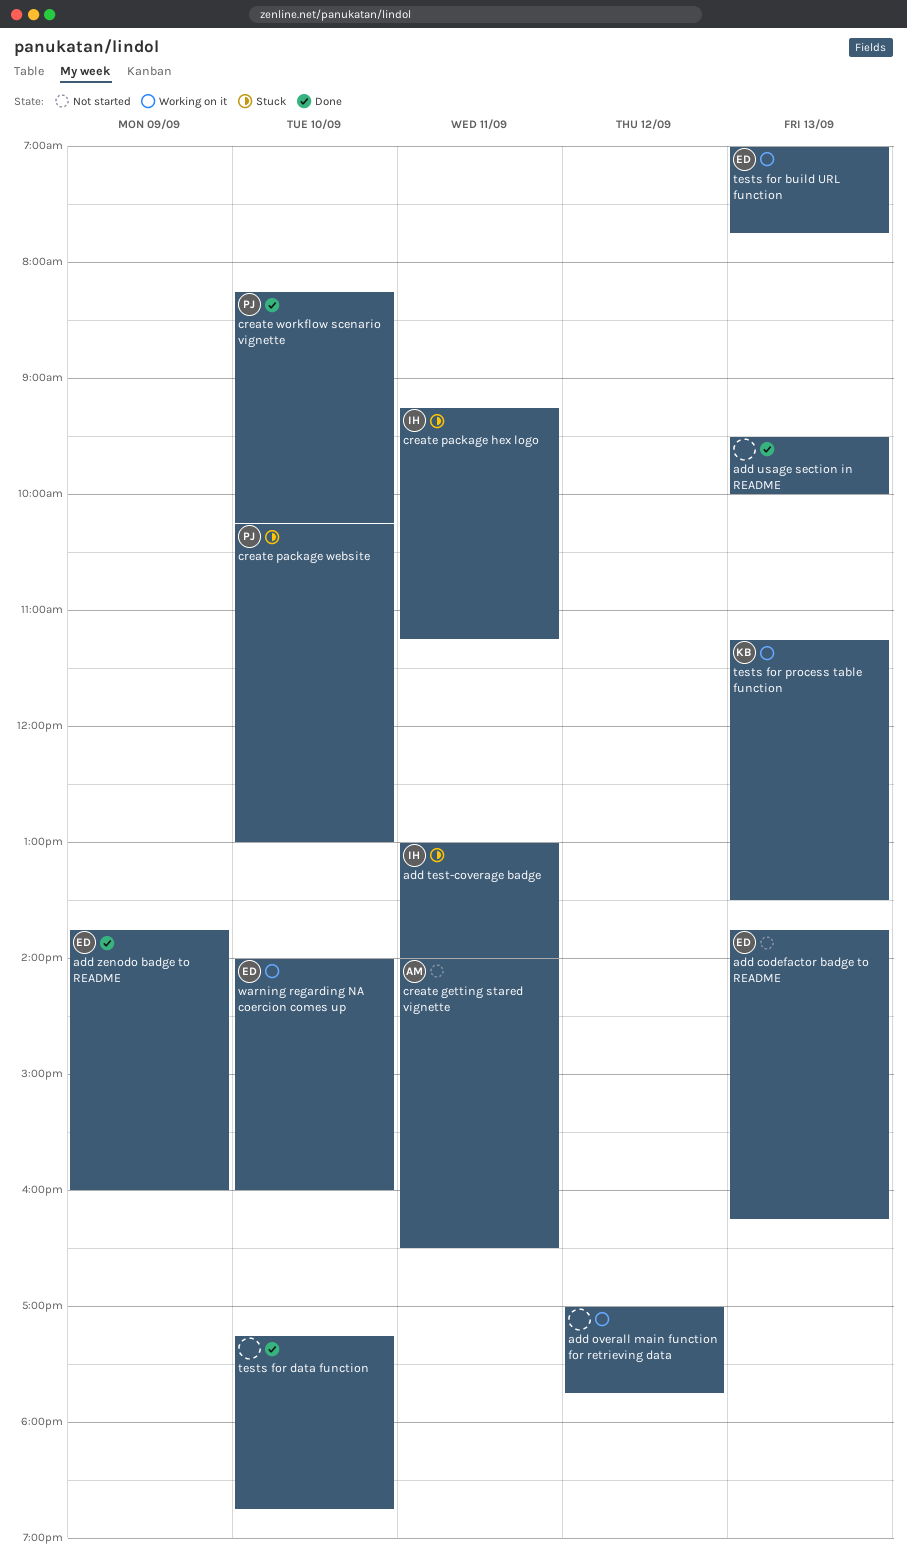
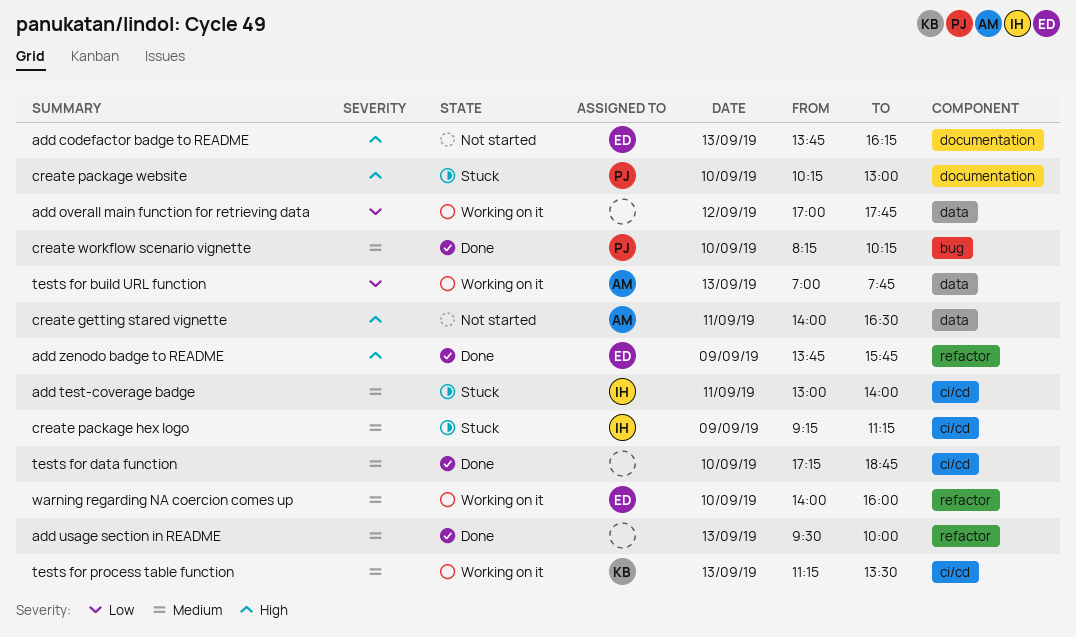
add zenodo badge to README, ends: 16:00 -> 15:45
create package hex logo, day: Sep 11 -> Sep 9
tests for build URL function, owner: ED -> AM

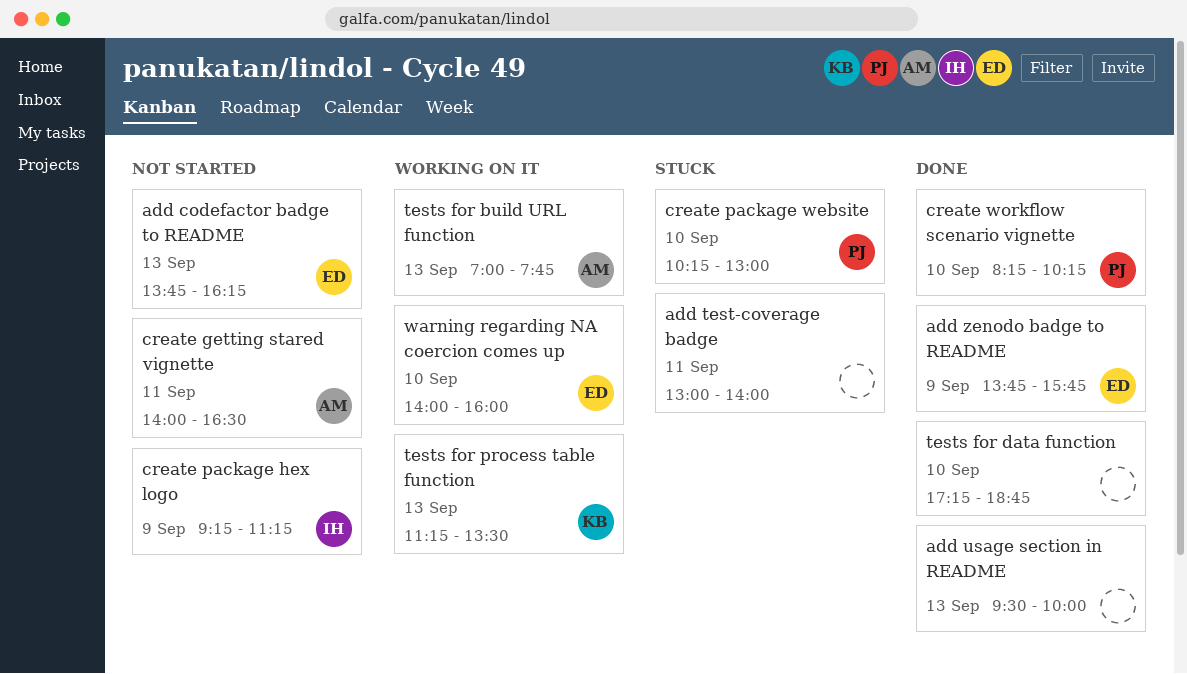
add overall main function for retrieving data: present -> none
add test-coverage badge, owner: IH -> none
create package hex logo, status: Stuck -> Not started

